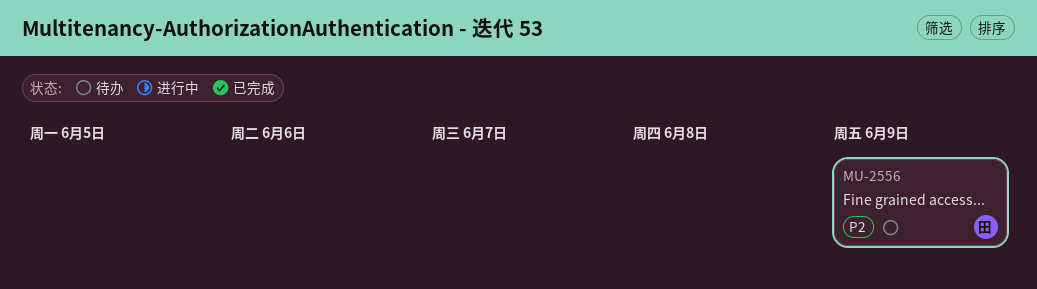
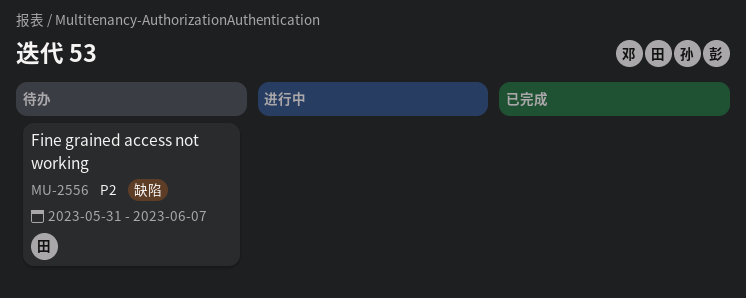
MU-2556, due: Jun 9 -> Jun 7

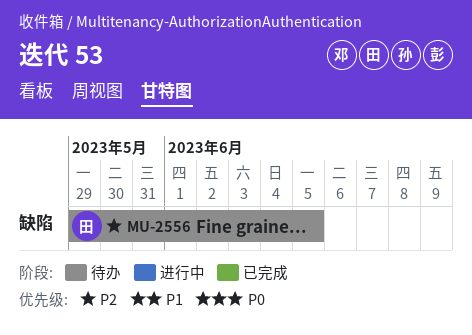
MU-2556, start: May 31 -> May 29
MU-2556, due: Jun 7 -> Jun 5

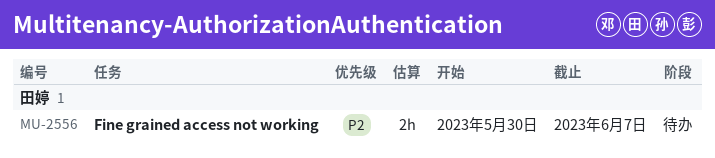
MU-2556, start: May 29 -> May 30
MU-2556, due: Jun 5 -> Jun 7

